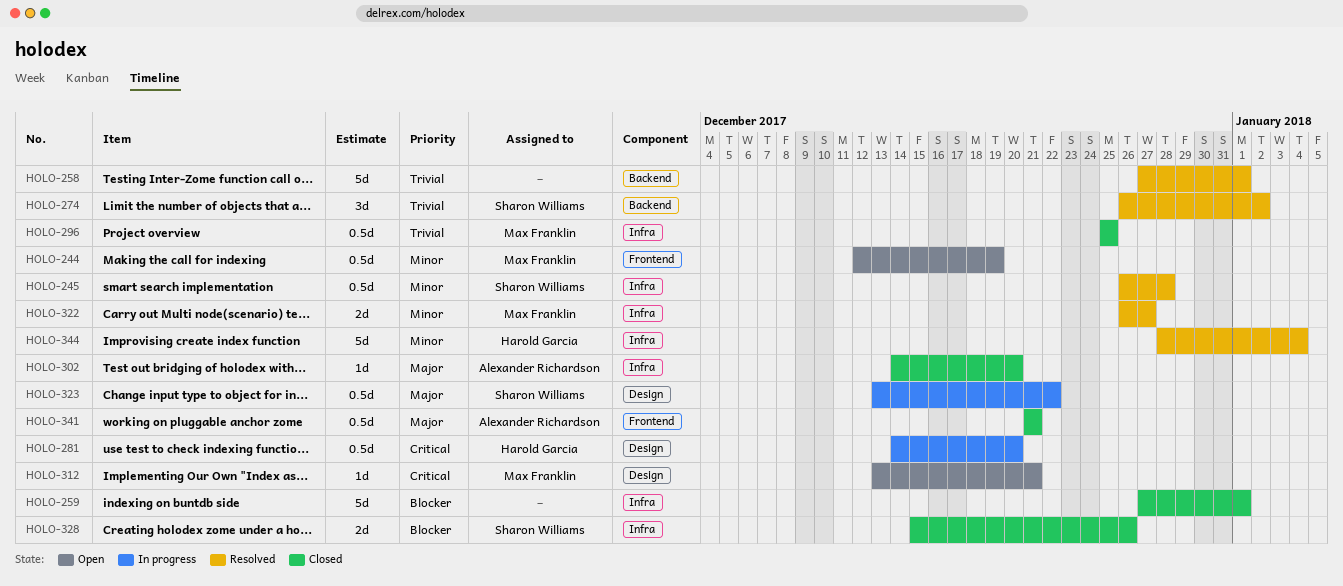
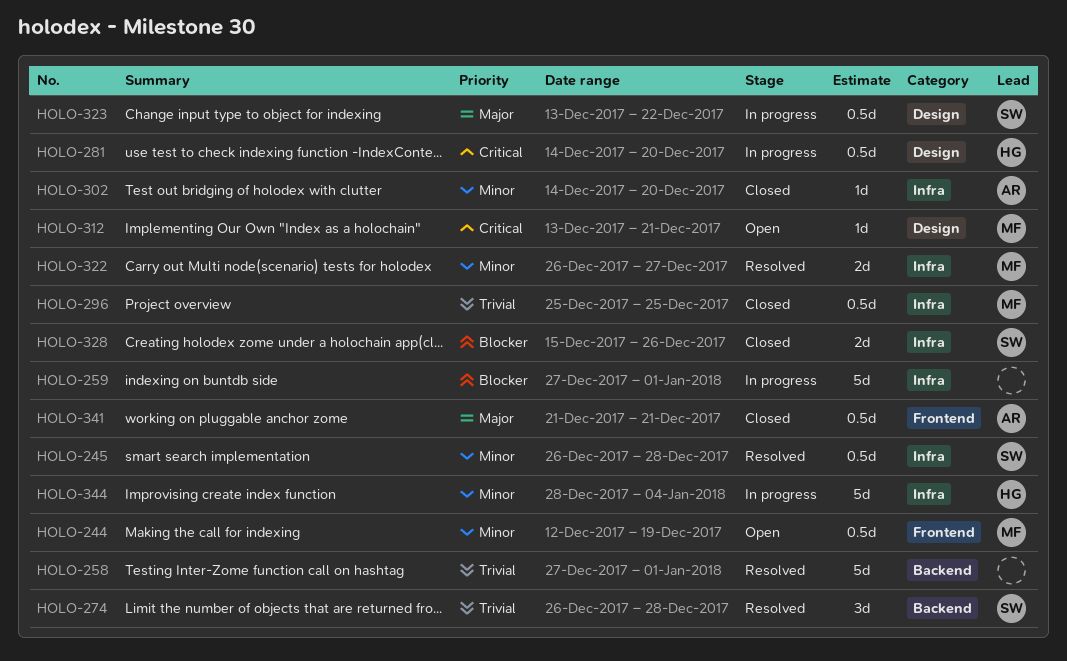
HOLO-259, status: Closed -> In progress
HOLO-274, due: Jan 2 -> Dec 28
HOLO-302, priority: Major -> Minor
HOLO-344, status: Resolved -> In progress

